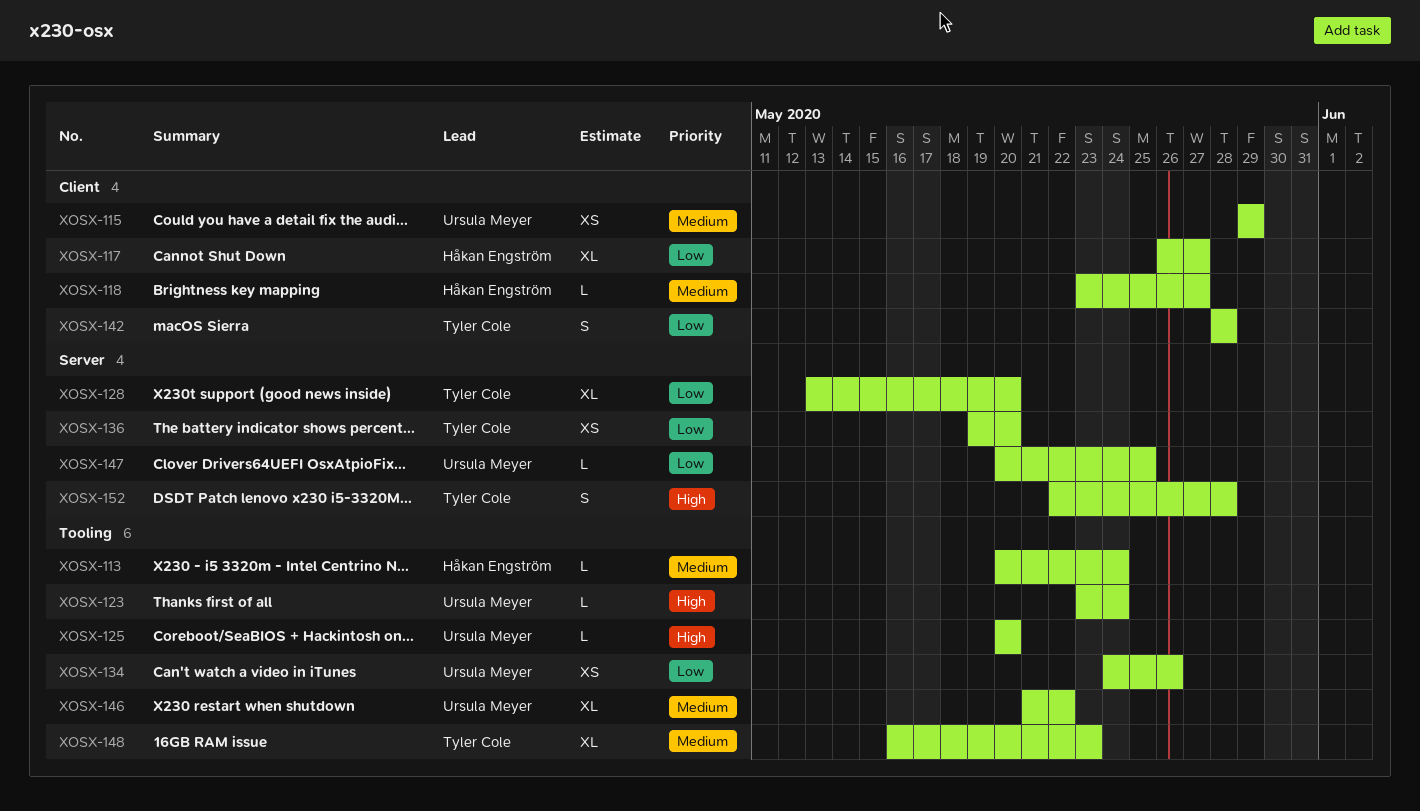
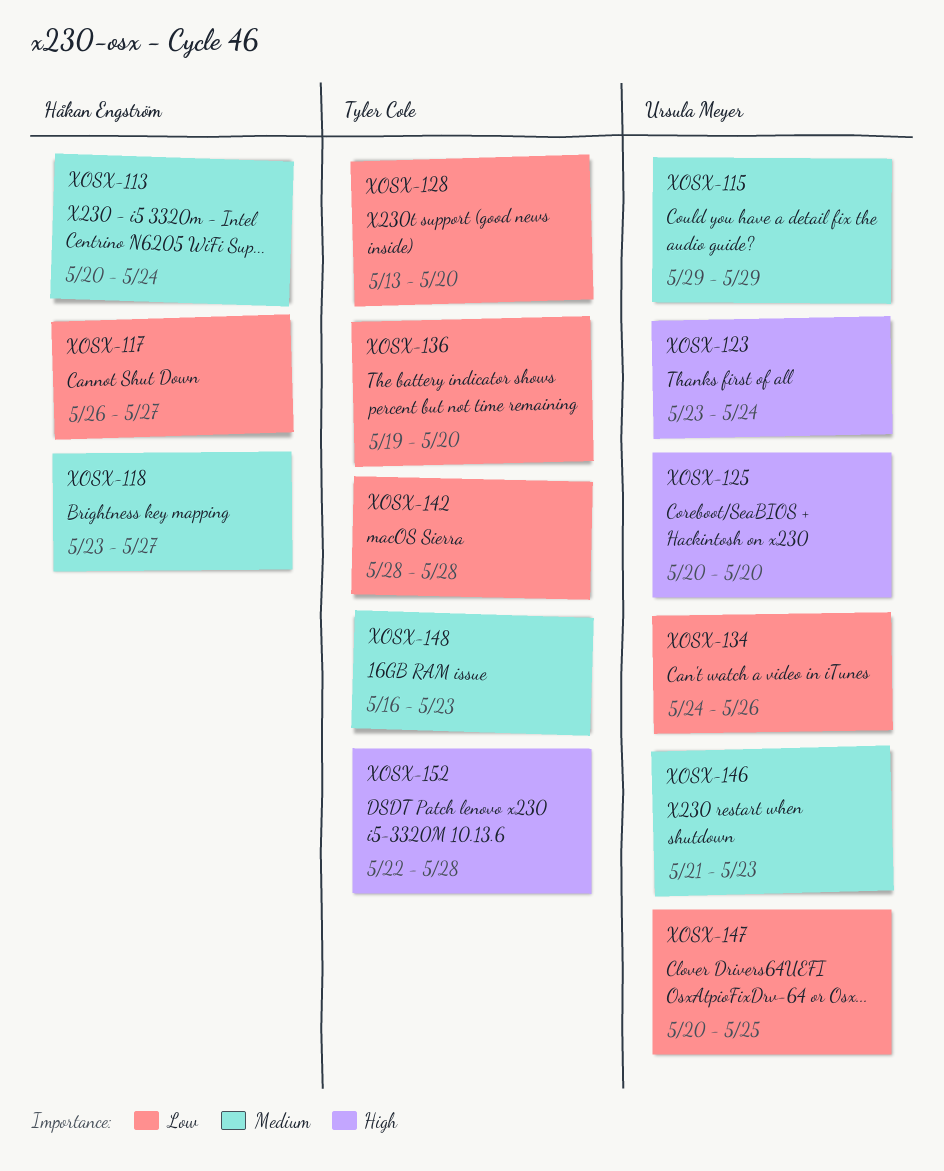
XOSX-146, due: May 22 -> May 23

